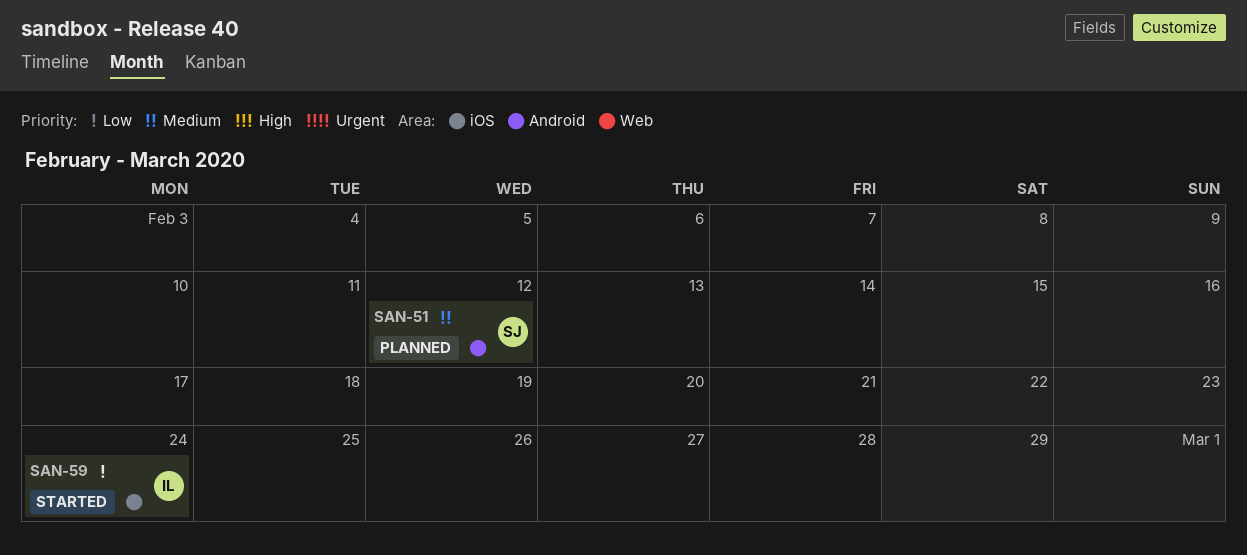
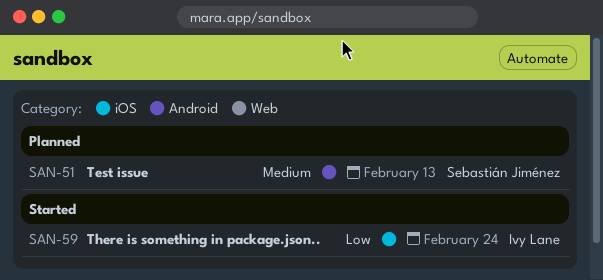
SAN-51, due: Feb 12 -> Feb 13

